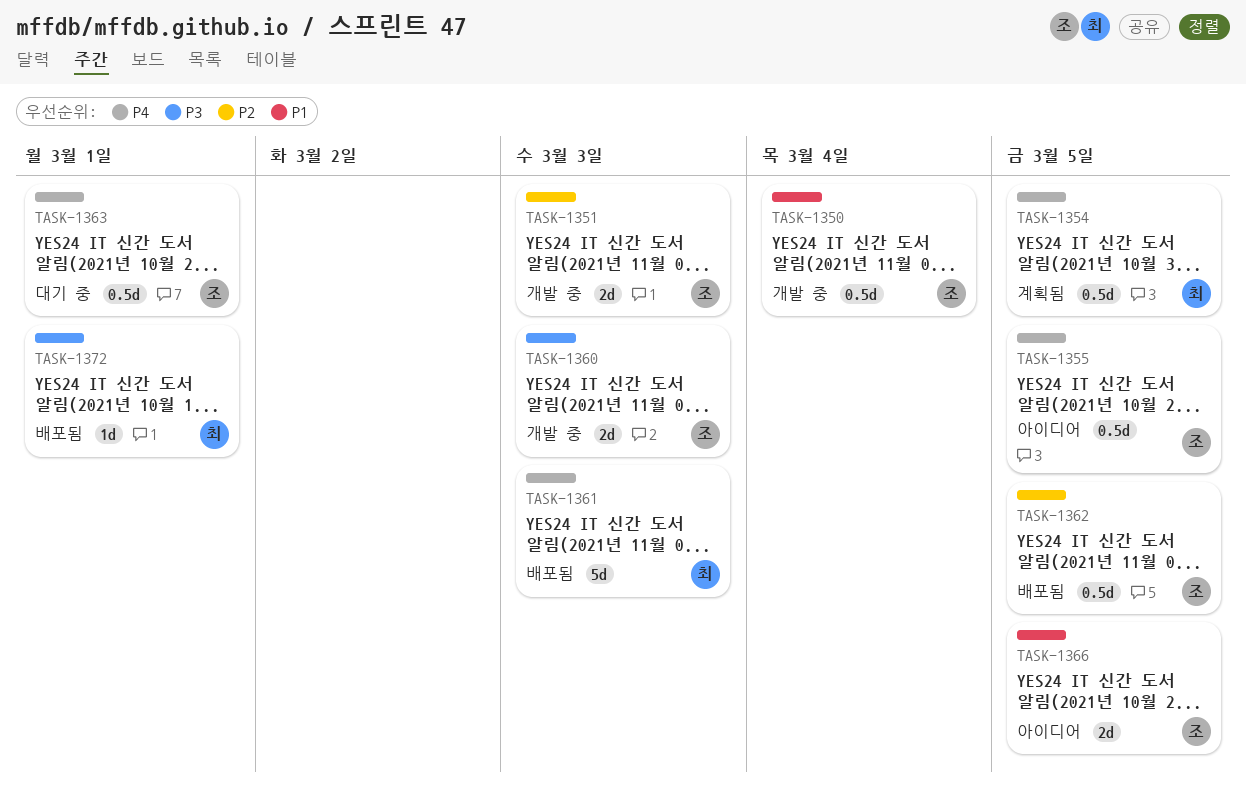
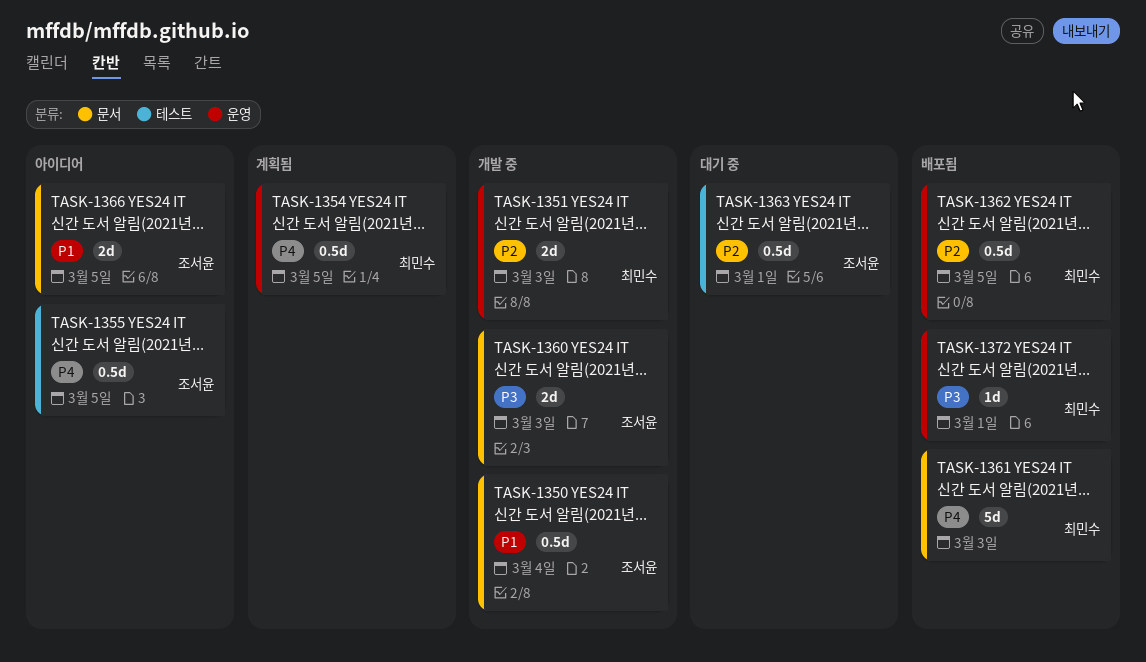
TASK-1351, owner: 조서윤 -> 최민수
TASK-1362, owner: 조서윤 -> 최민수
TASK-1363, priority: P4 -> P2

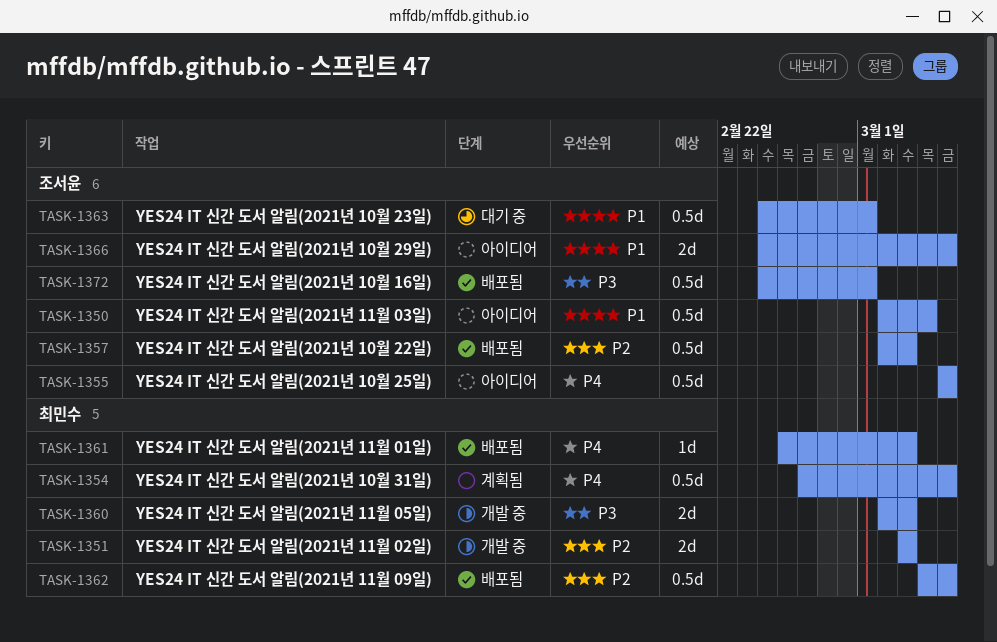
TASK-1350, status: 개발 중 -> 아이디어
TASK-1357: none -> present
TASK-1360, owner: 조서윤 -> 최민수
TASK-1361, estimate: 5d -> 1d
TASK-1363, priority: P2 -> P1
TASK-1372, owner: 최민수 -> 조서윤
TASK-1372, estimate: 1d -> 0.5d

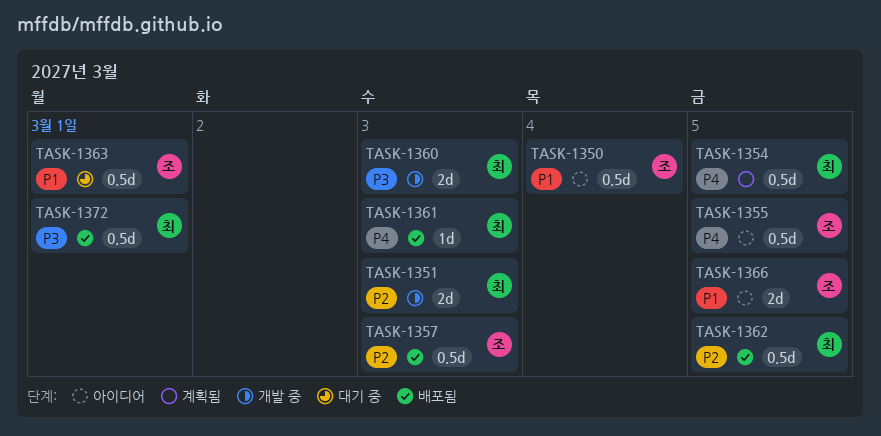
TASK-1372, owner: 조서윤 -> 최민수

